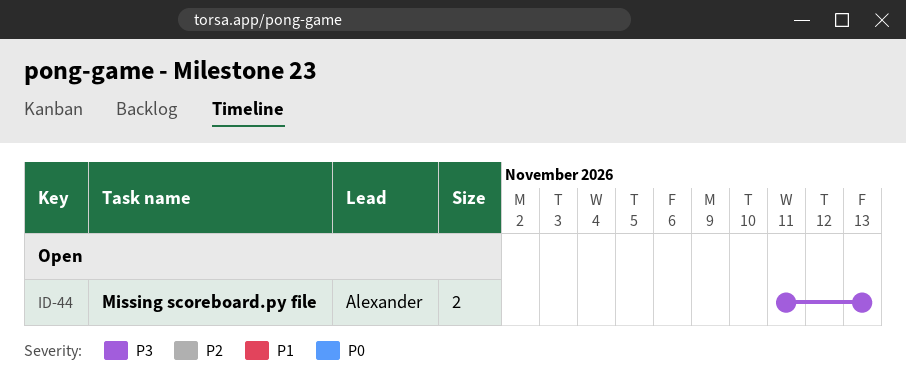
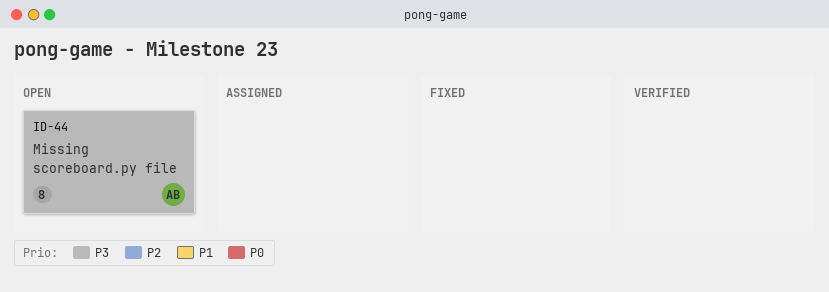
ID-44, estimate: 2 -> 8

